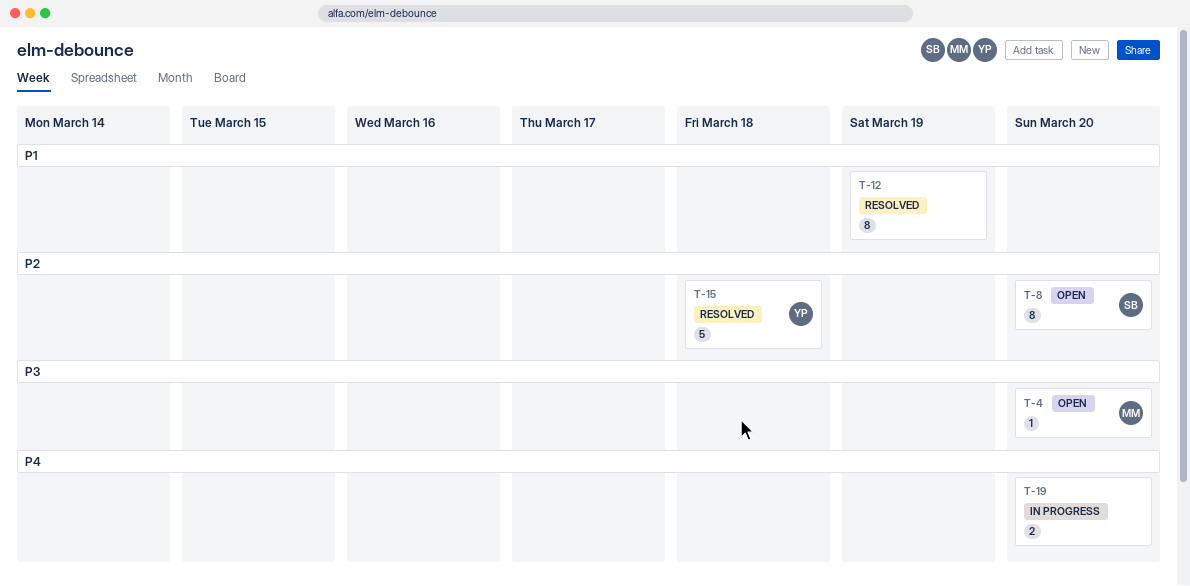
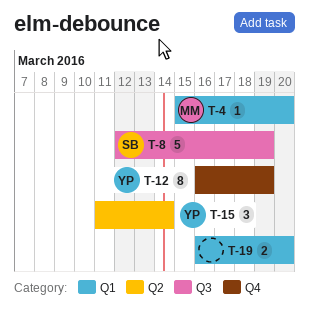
T-8, estimate: 8 -> 5
T-8, due: Mar 20 -> Mar 19
T-12, owner: none -> YP
T-15, estimate: 5 -> 3
T-15, due: Mar 18 -> Mar 14

